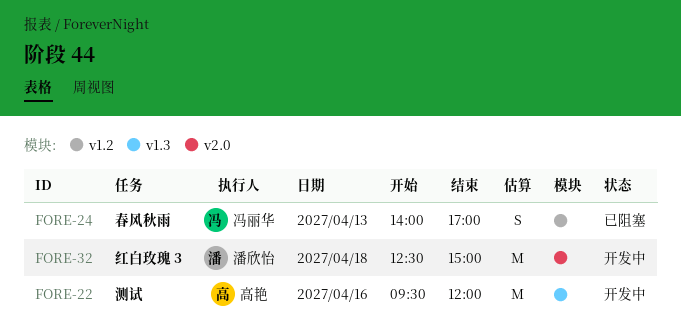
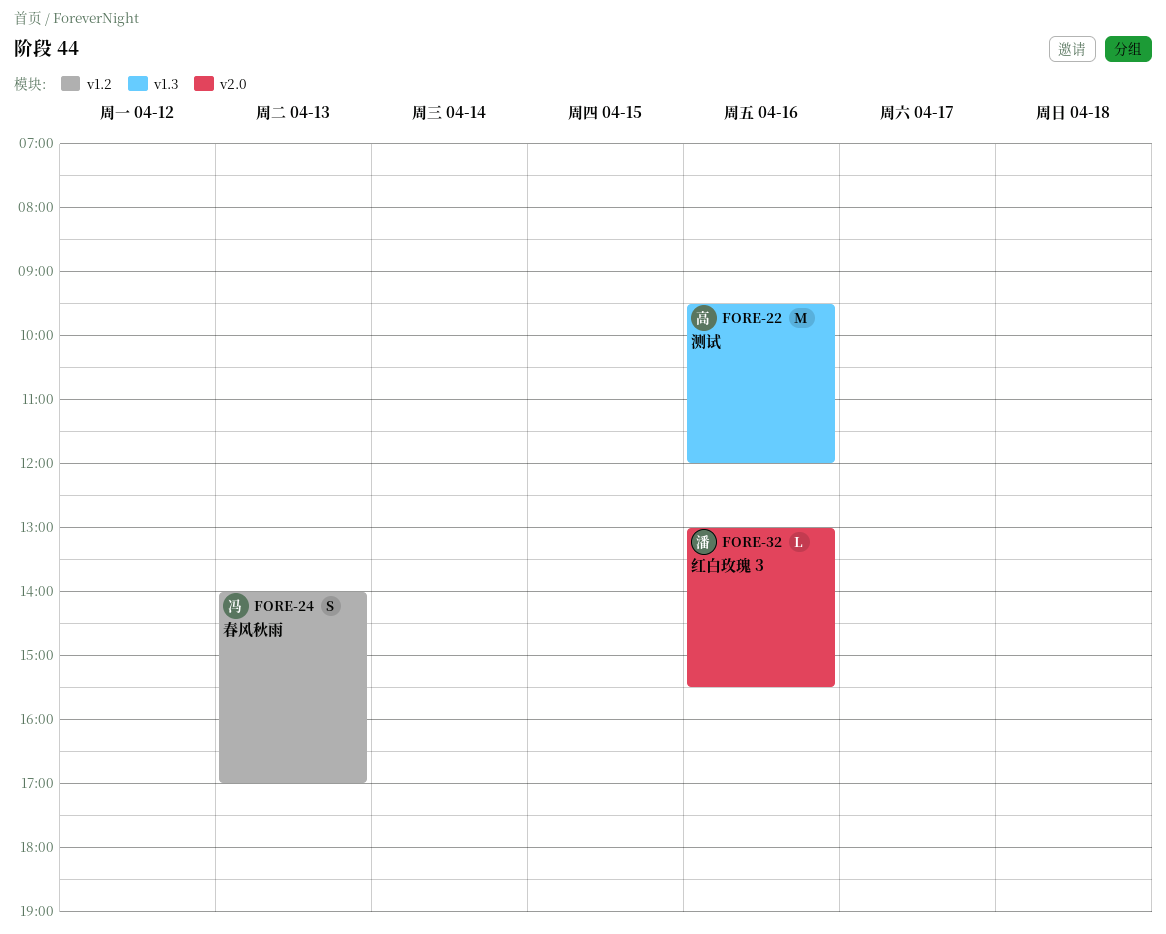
FORE-32, estimate: M -> L
FORE-32, day: Apr 18 -> Apr 16
FORE-32, begins: 12:30 -> 13:00
FORE-32, ends: 15:00 -> 15:30

